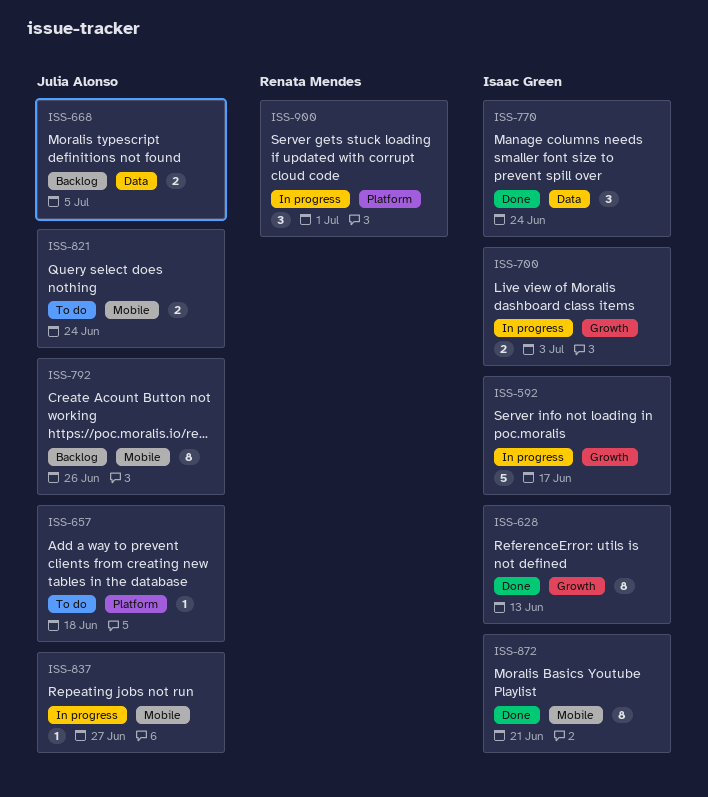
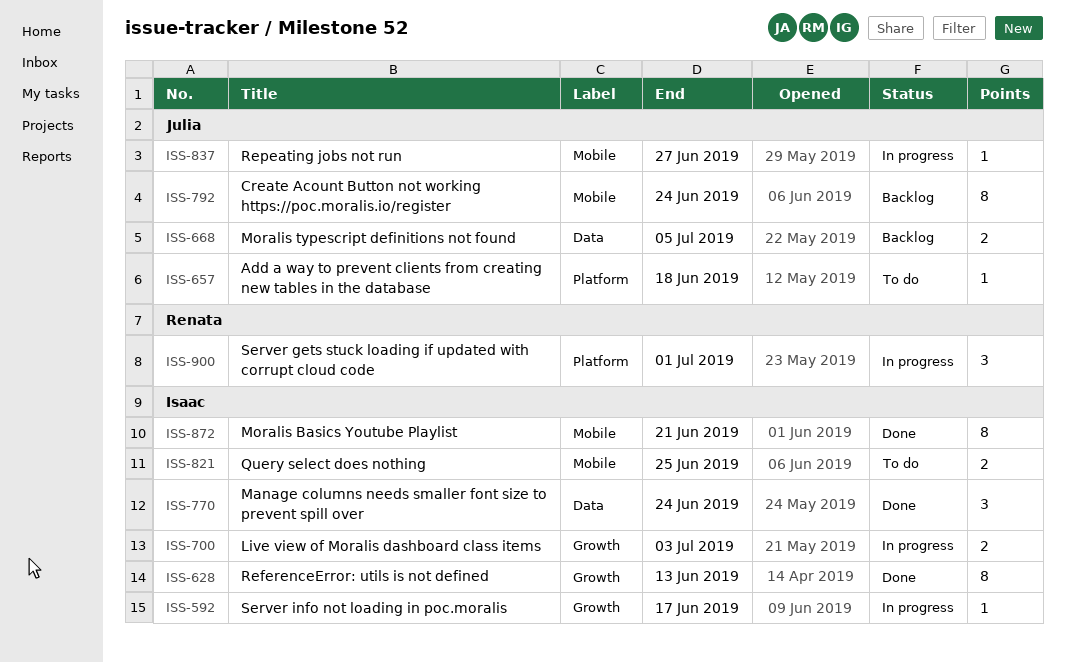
ISS-592, estimate: 5 -> 1
ISS-792, due: Jun 26 -> Jun 24
ISS-821, owner: Julia Alonso -> Isaac Green
ISS-821, due: Jun 24 -> Jun 25

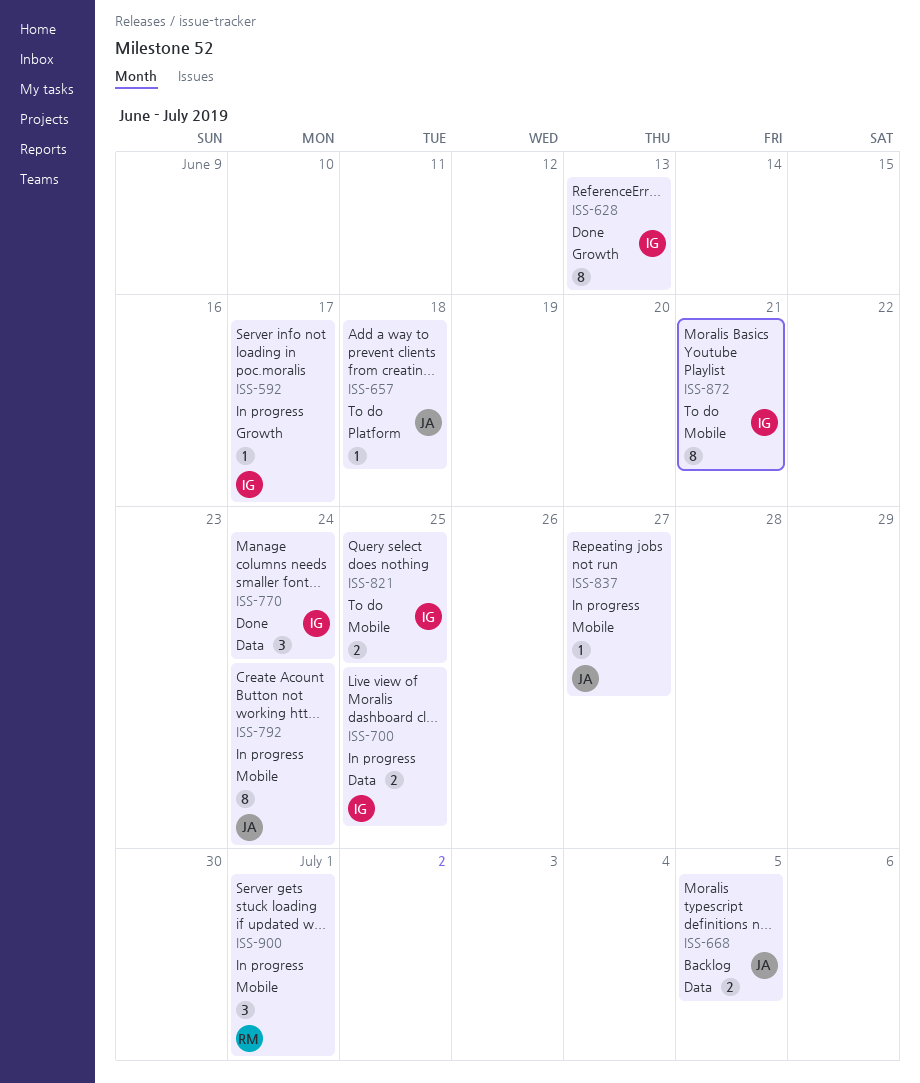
ISS-700, label: Growth -> Data
ISS-700, due: Jul 3 -> Jun 25
ISS-792, status: Backlog -> In progress
ISS-872, status: Done -> To do
ISS-900, label: Platform -> Mobile

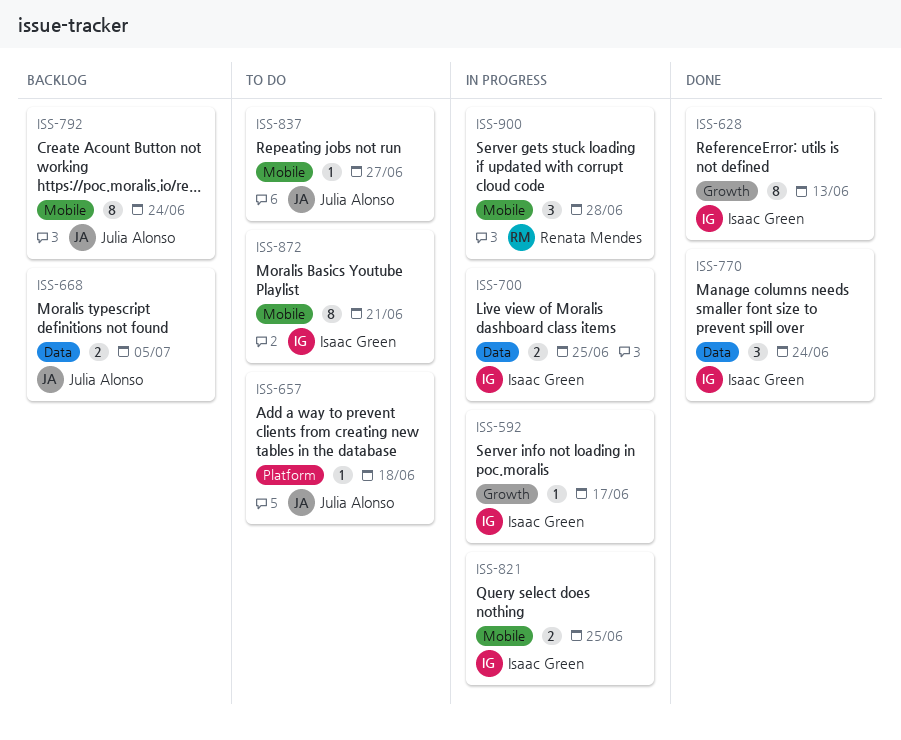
ISS-792, status: In progress -> Backlog
ISS-821, status: To do -> In progress
ISS-837, status: In progress -> To do
ISS-900, due: Jul 1 -> Jun 28

